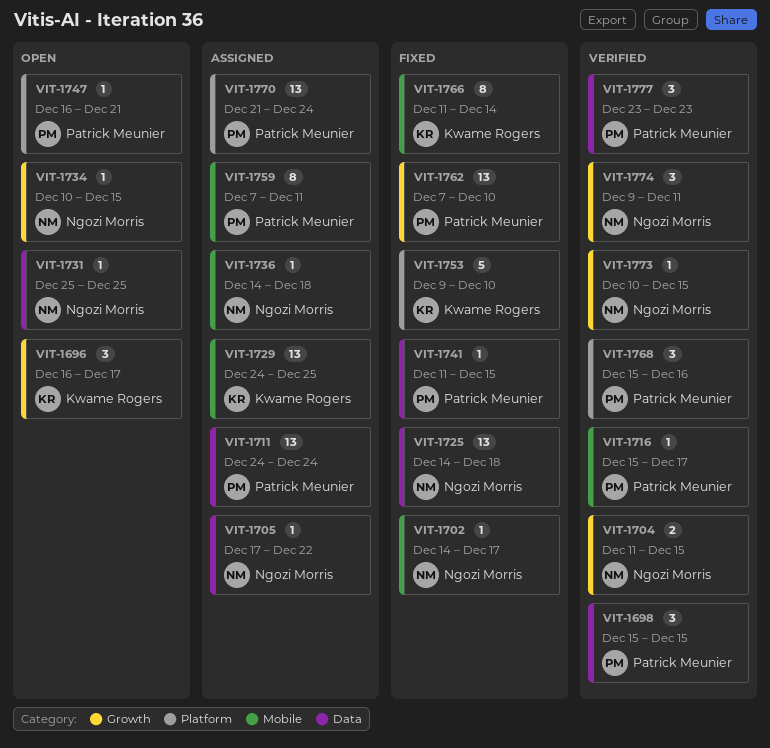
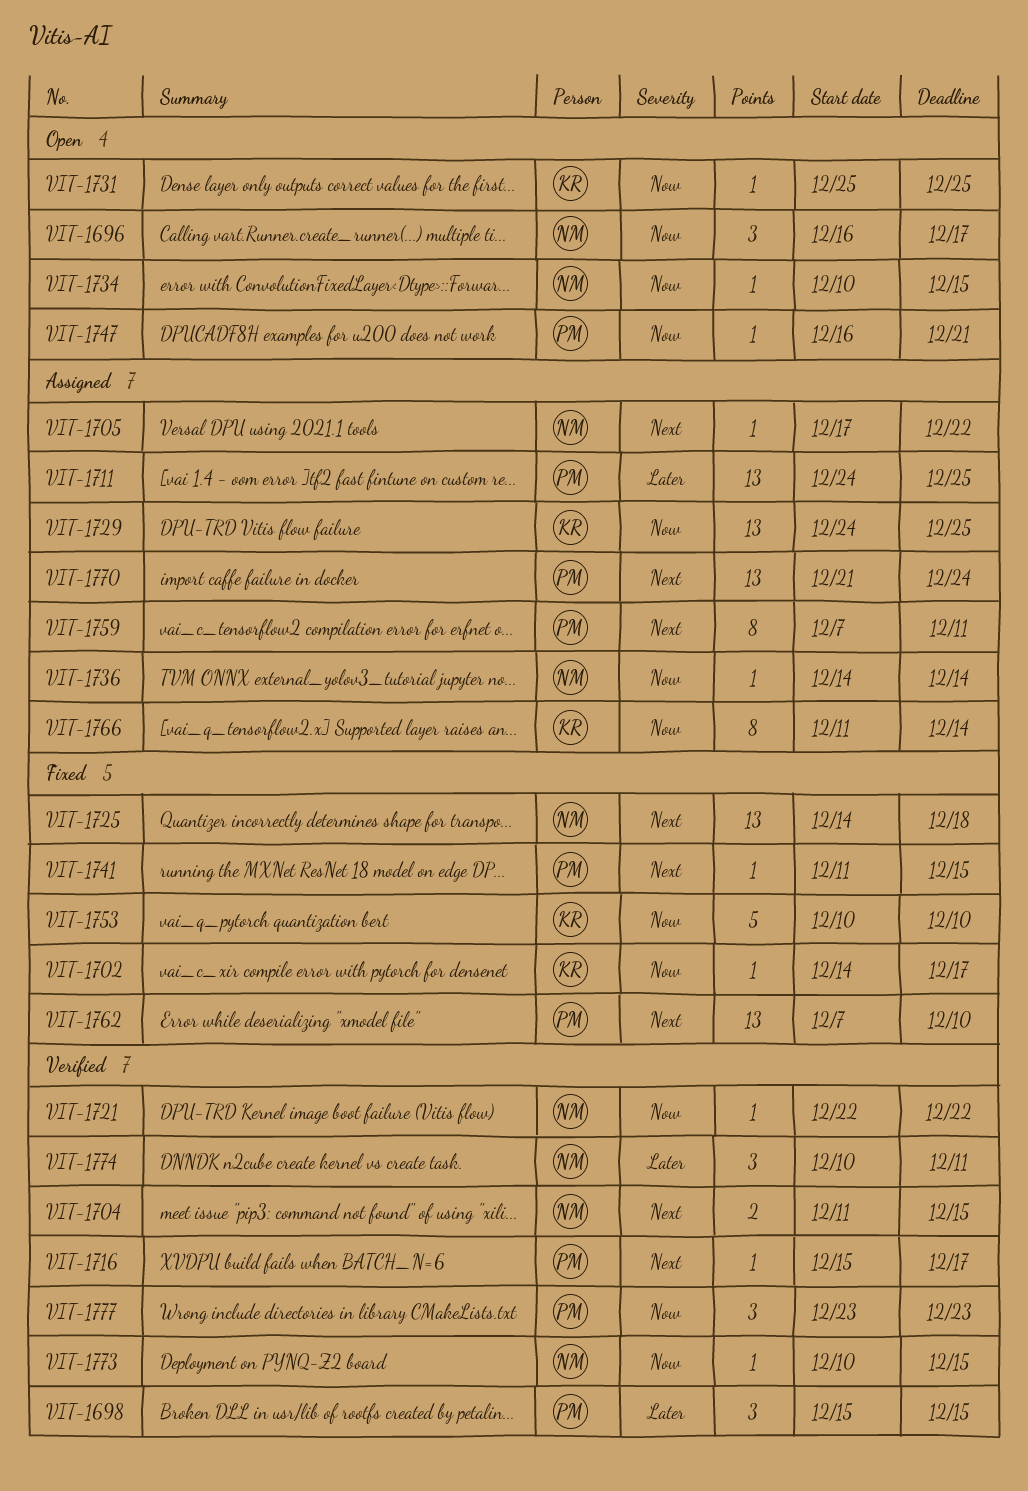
VIT-1696, owner: Kwame Rogers -> Ngozi Morris
VIT-1702, owner: Ngozi Morris -> Kwame Rogers
VIT-1711, due: Dec 24 -> Dec 25
VIT-1721: none -> present
VIT-1731, owner: Ngozi Morris -> Kwame Rogers
VIT-1736, due: Dec 18 -> Dec 14
VIT-1753, start: Dec 9 -> Dec 10
VIT-1766, status: Fixed -> Assigned
VIT-1768: present -> none
VIT-1774, start: Dec 9 -> Dec 10

